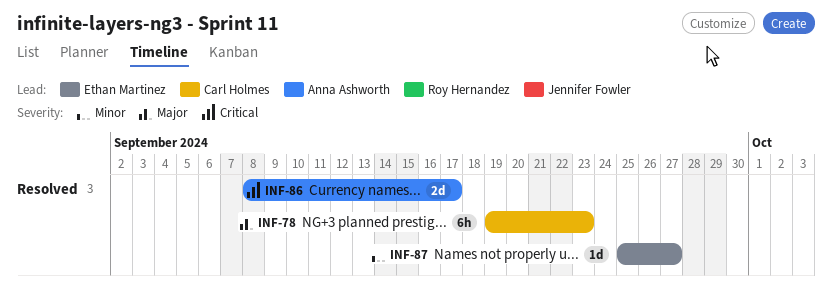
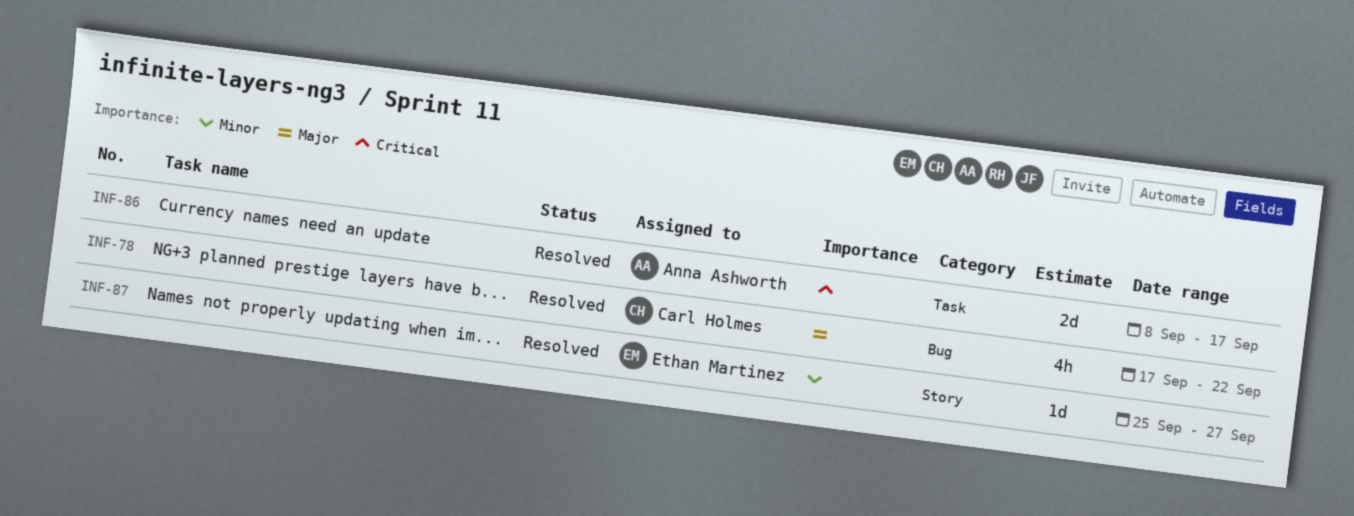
INF-78, estimate: 6h -> 4h
INF-78, start: Sep 19 -> Sep 17
INF-78, due: Sep 23 -> Sep 22

